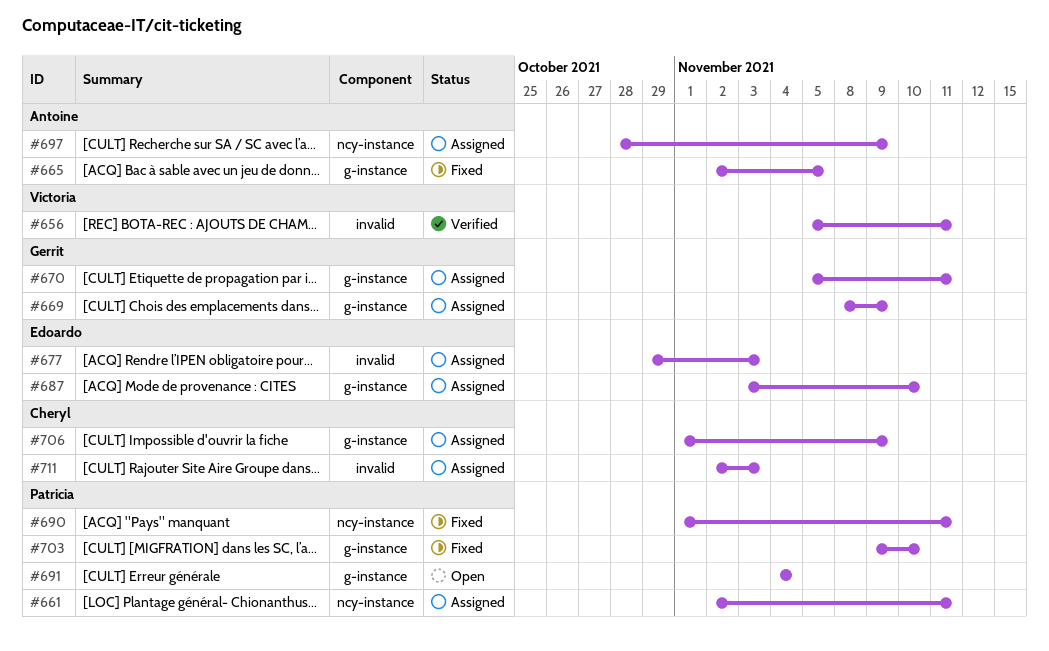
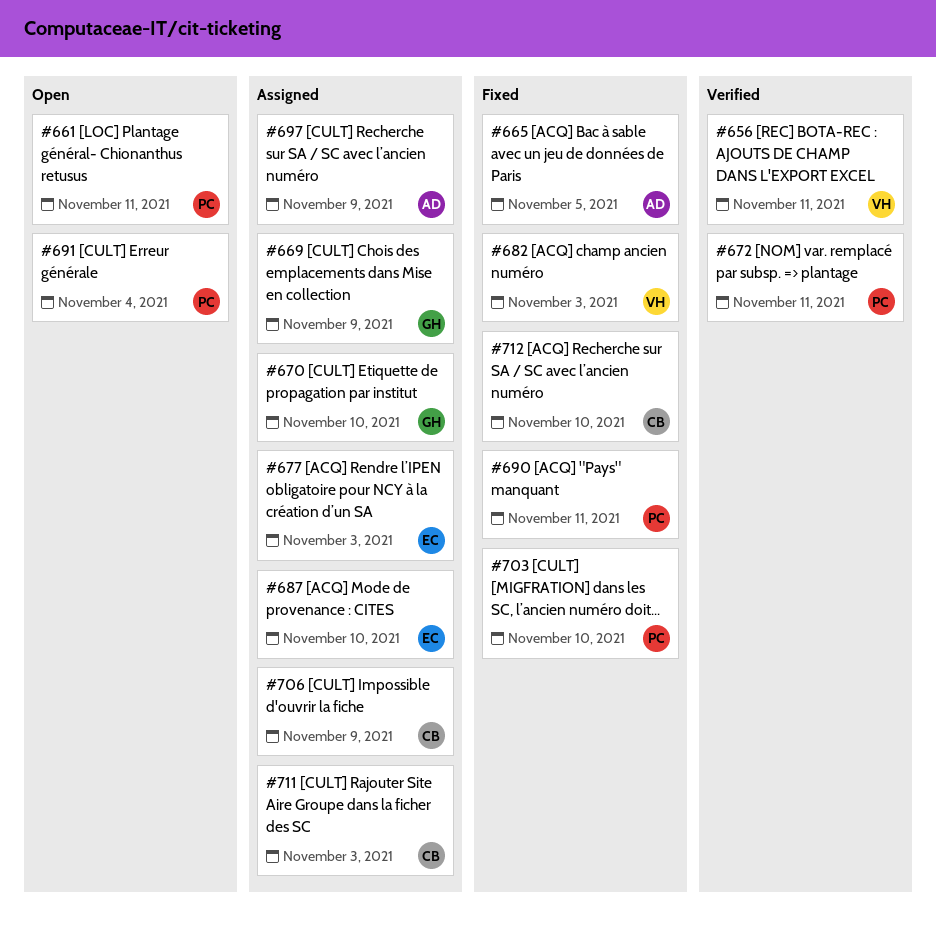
#661, status: Assigned -> Open
#670, due: Nov 11 -> Nov 10
#672: none -> present
#682: none -> present
#712: none -> present

